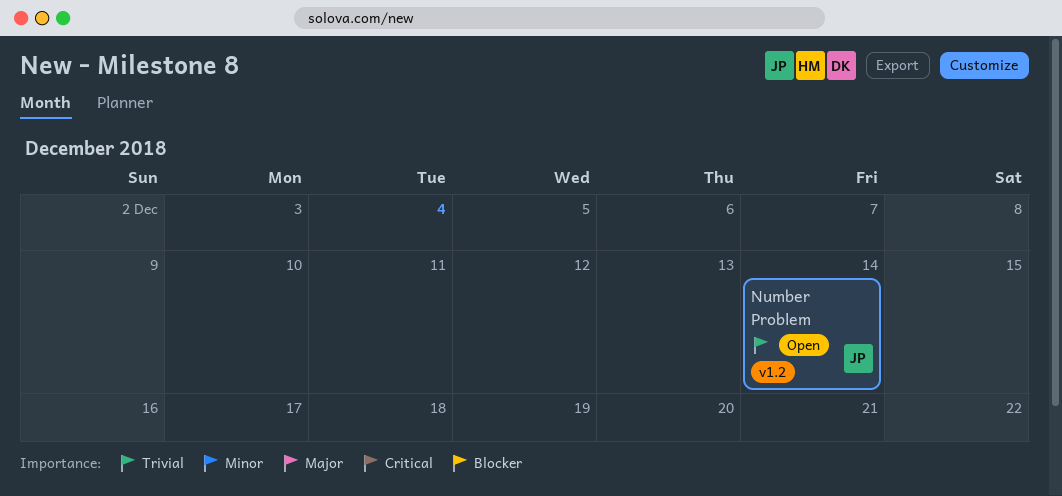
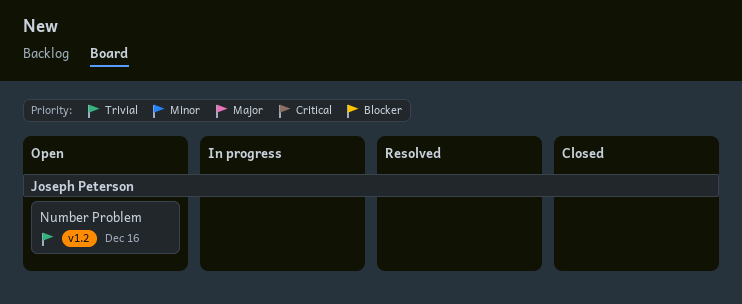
Number Problem, due: Dec 14 -> Dec 16

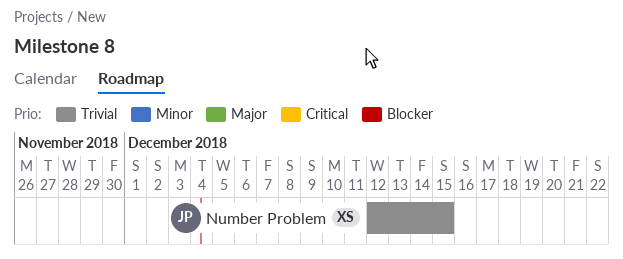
Number Problem, due: Dec 16 -> Dec 15

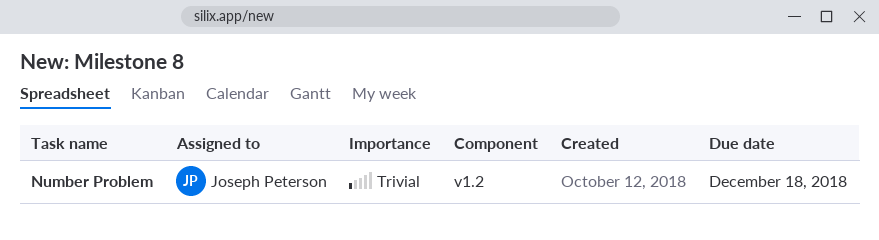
Number Problem, due: Dec 15 -> Dec 18

